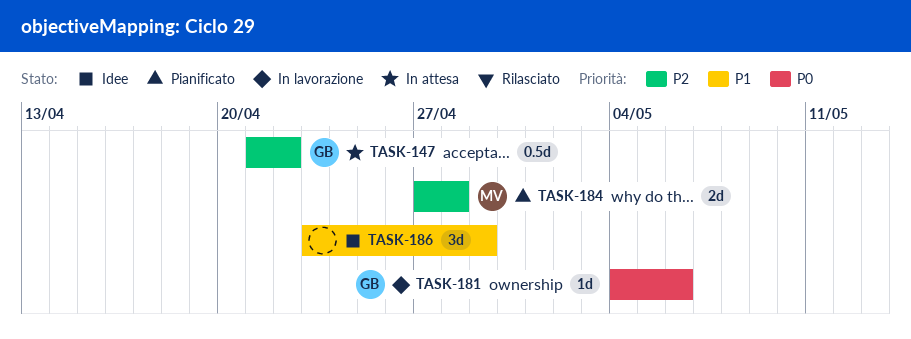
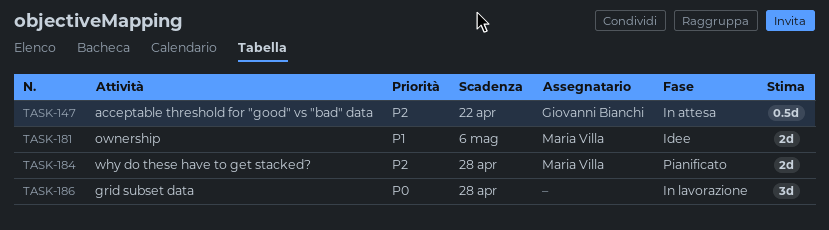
TASK-181, status: In lavorazione -> Idee
TASK-181, owner: Giovanni Bianchi -> Maria Villa
TASK-181, priority: P0 -> P1
TASK-181, estimate: 1d -> 2d
TASK-186, status: Idee -> In lavorazione
TASK-186, priority: P1 -> P0
TASK-186, due: Apr 29 -> Apr 28

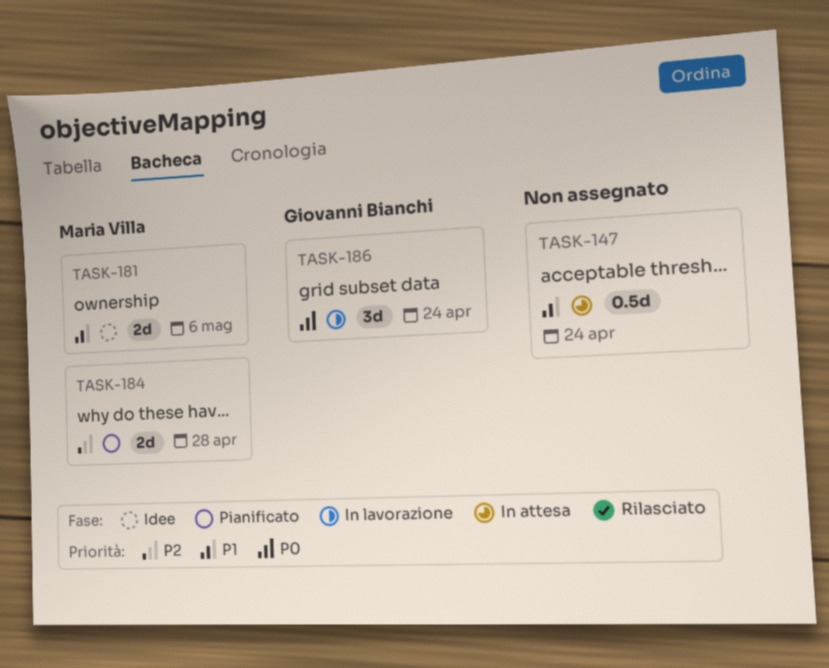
TASK-147, owner: Giovanni Bianchi -> none
TASK-147, priority: P2 -> P1
TASK-147, due: Apr 22 -> Apr 24
TASK-186, owner: none -> Giovanni Bianchi
TASK-186, due: Apr 28 -> Apr 24

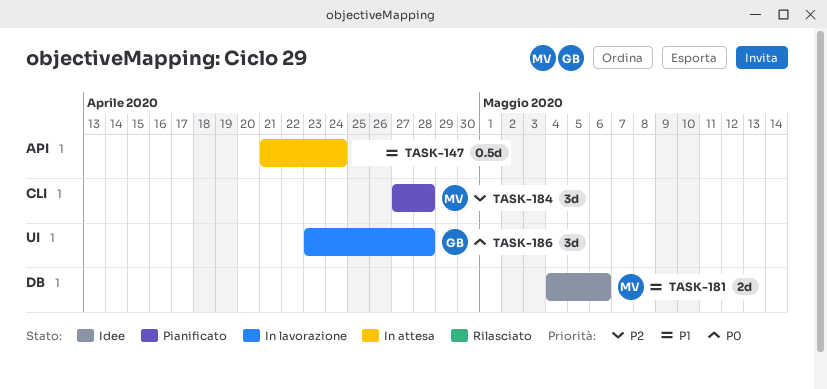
TASK-184, estimate: 2d -> 3d
TASK-186, due: Apr 24 -> Apr 28

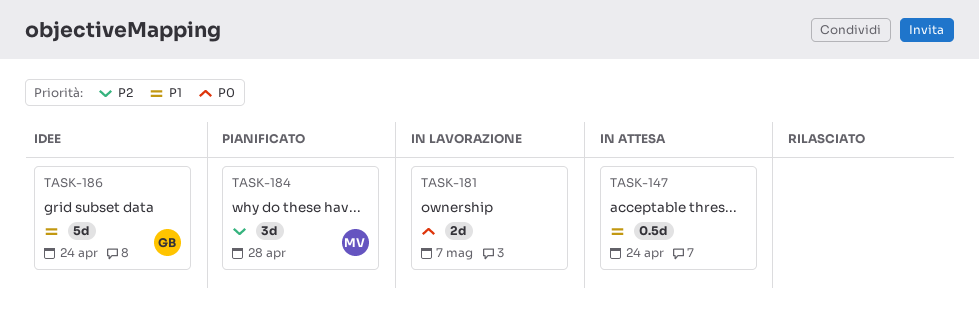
TASK-181, status: Idee -> In lavorazione
TASK-181, owner: MV -> none
TASK-181, priority: P1 -> P0
TASK-181, due: May 6 -> May 7
TASK-186, status: In lavorazione -> Idee
TASK-186, priority: P0 -> P1
TASK-186, estimate: 3d -> 5d
TASK-186, due: Apr 28 -> Apr 24

